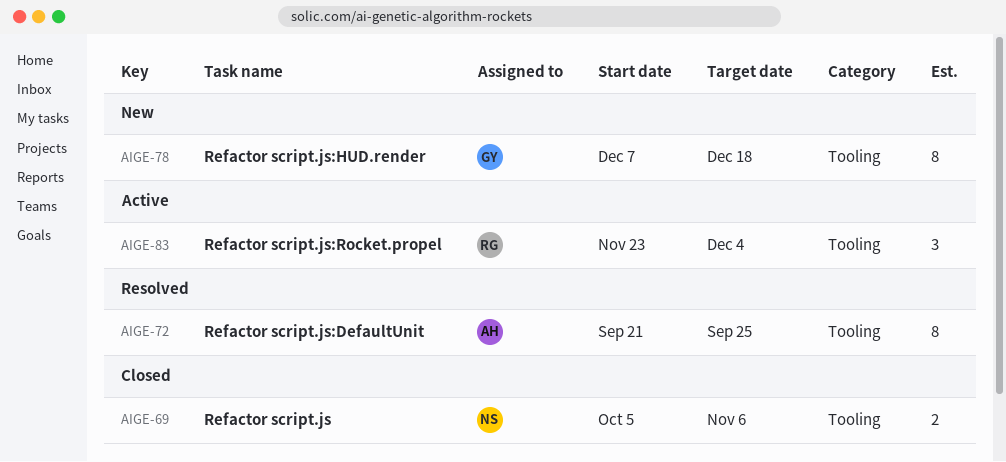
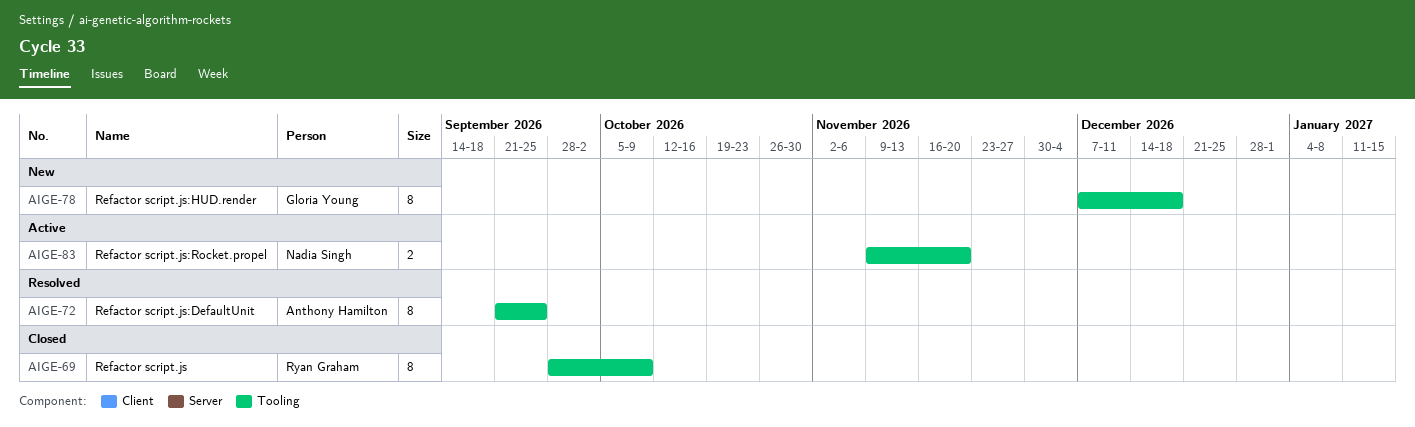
AIGE-69, owner: Nadia Singh -> Ryan Graham
AIGE-69, estimate: 2 -> 8
AIGE-69, start: Oct 5 -> Sep 28
AIGE-69, due: Nov 6 -> Oct 9
AIGE-83, owner: Ryan Graham -> Nadia Singh
AIGE-83, estimate: 3 -> 2
AIGE-83, start: Nov 23 -> Nov 9
AIGE-83, due: Dec 4 -> Nov 20

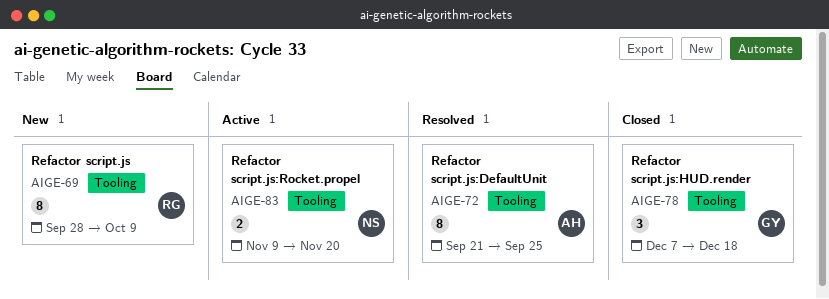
AIGE-69, status: Closed -> New
AIGE-78, status: New -> Closed
AIGE-78, estimate: 8 -> 3

